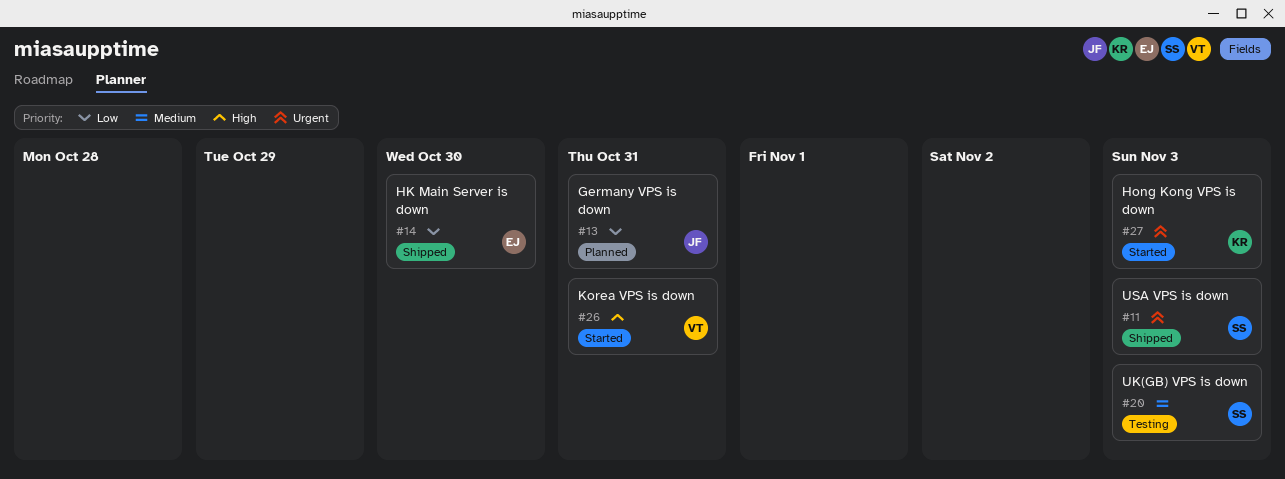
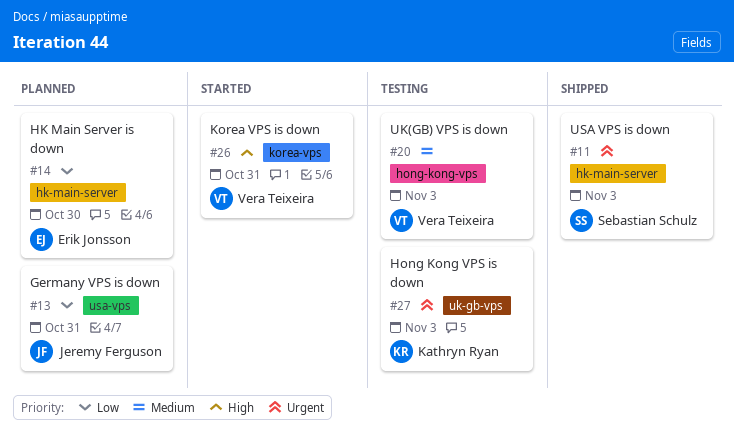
#14, status: Shipped -> Planned
#20, owner: Sebastian Schulz -> Vera Teixeira
#27, status: Started -> Testing

